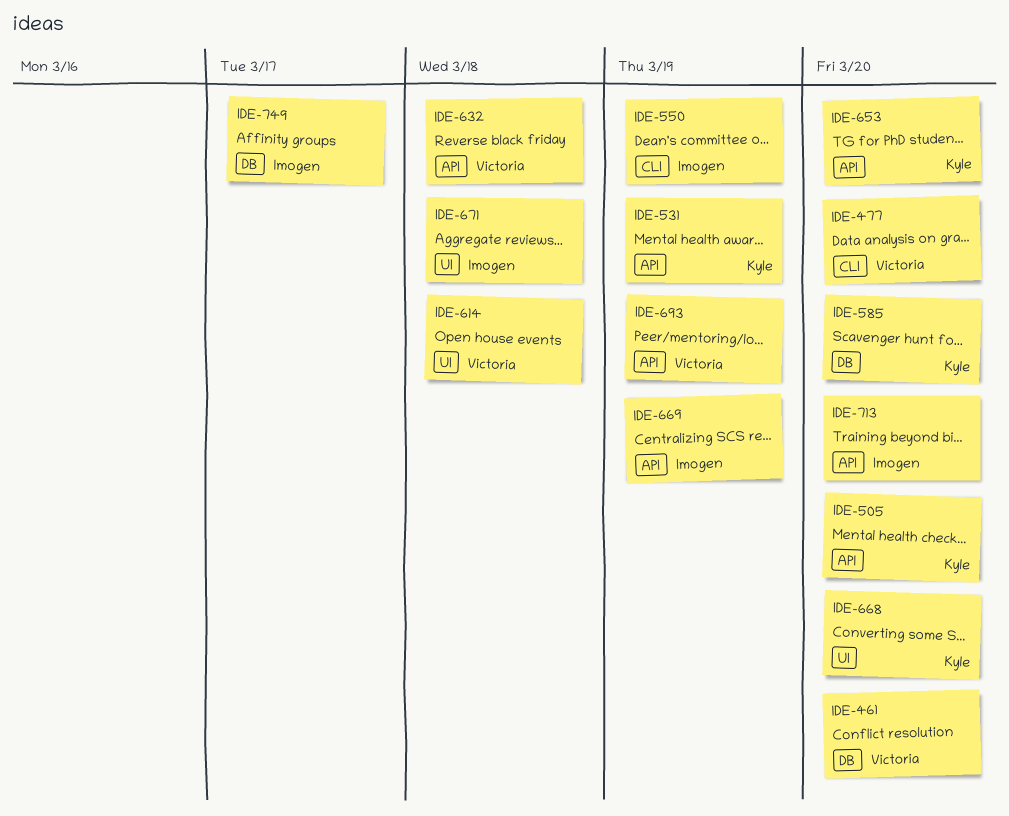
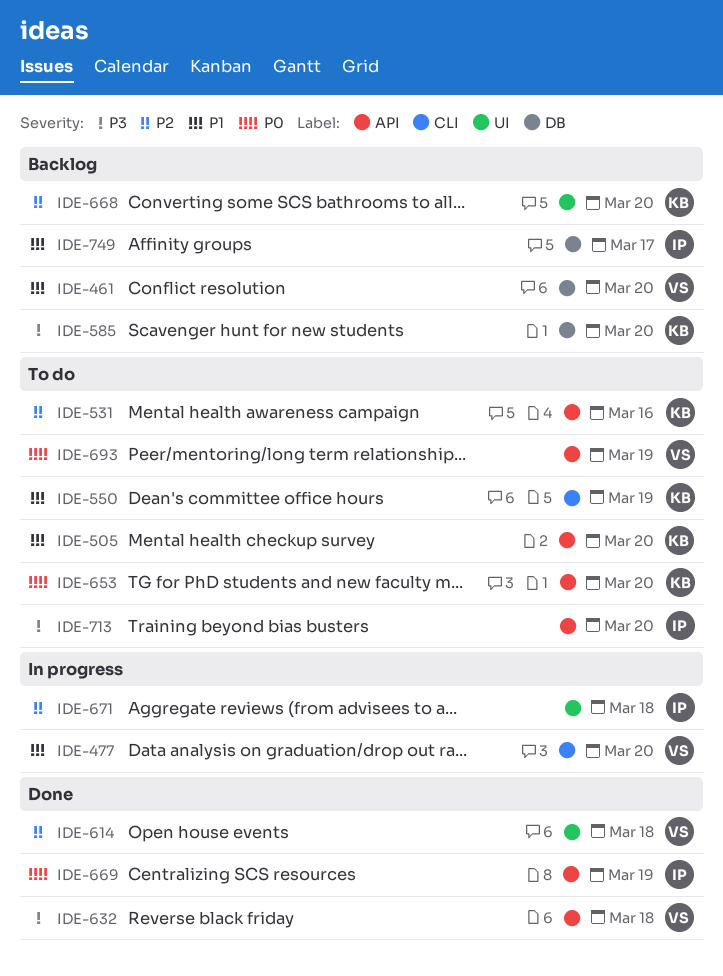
IDE-531, due: Mar 19 -> Mar 16
IDE-550, owner: Imogen -> Kyle

